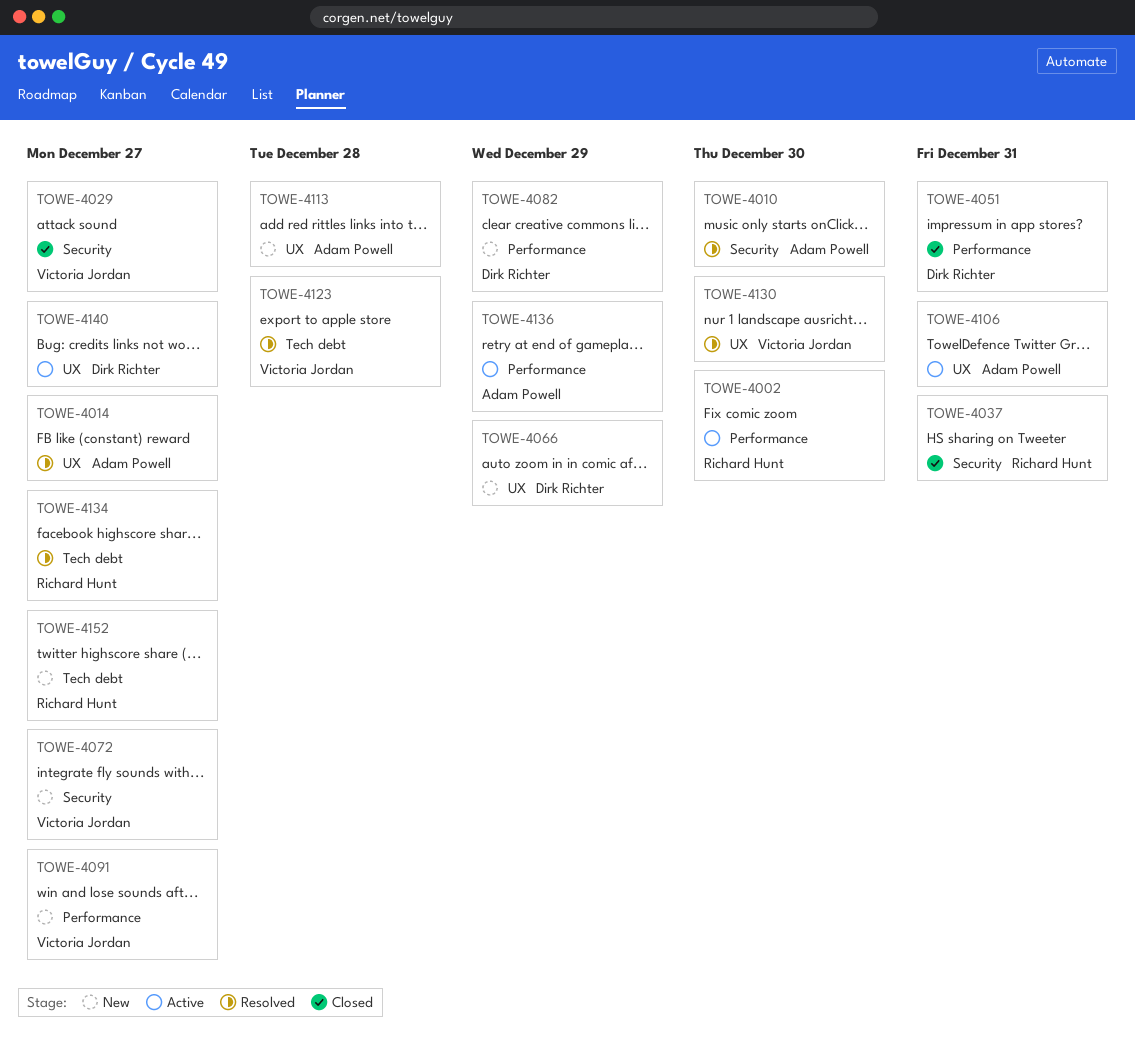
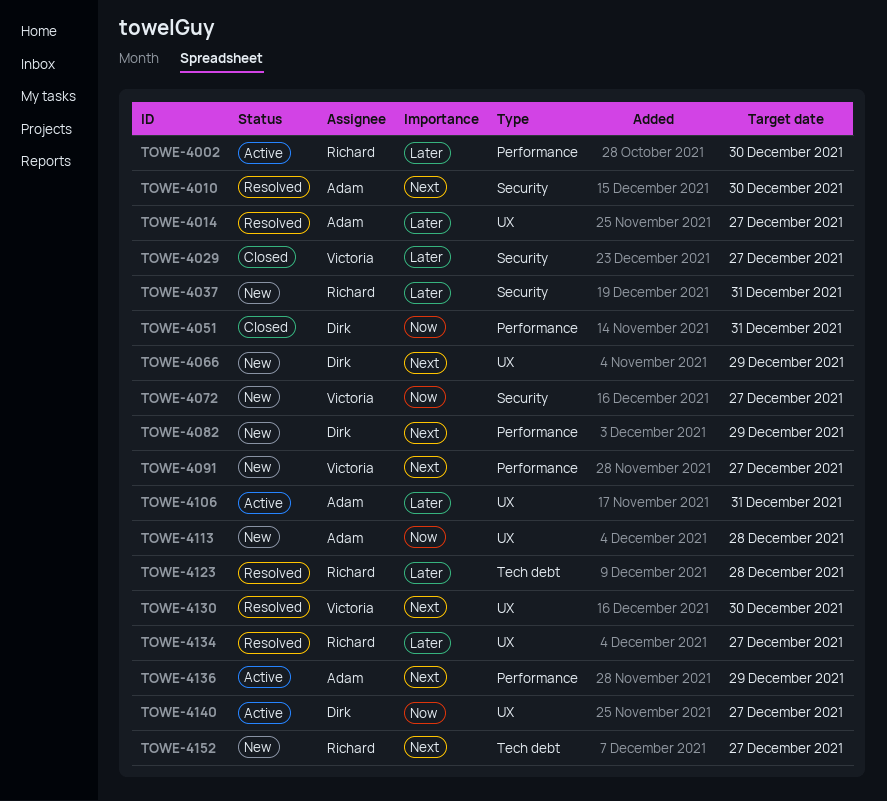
TOWE-4037, status: Closed -> New
TOWE-4123, owner: Victoria Jordan -> Richard Hunt
TOWE-4134, label: Tech debt -> UX

